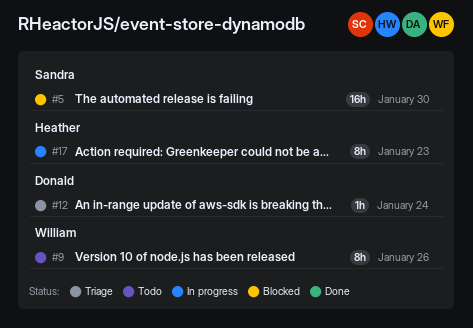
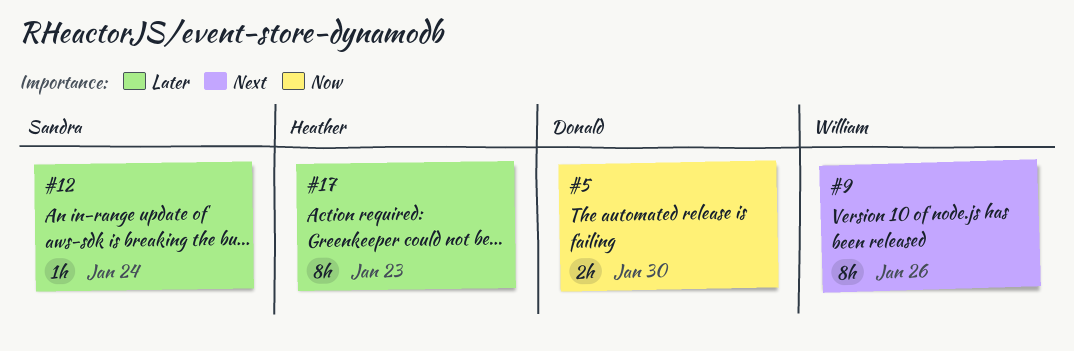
#5, owner: Sandra -> Donald
#5, estimate: 16h -> 2h
#12, owner: Donald -> Sandra

